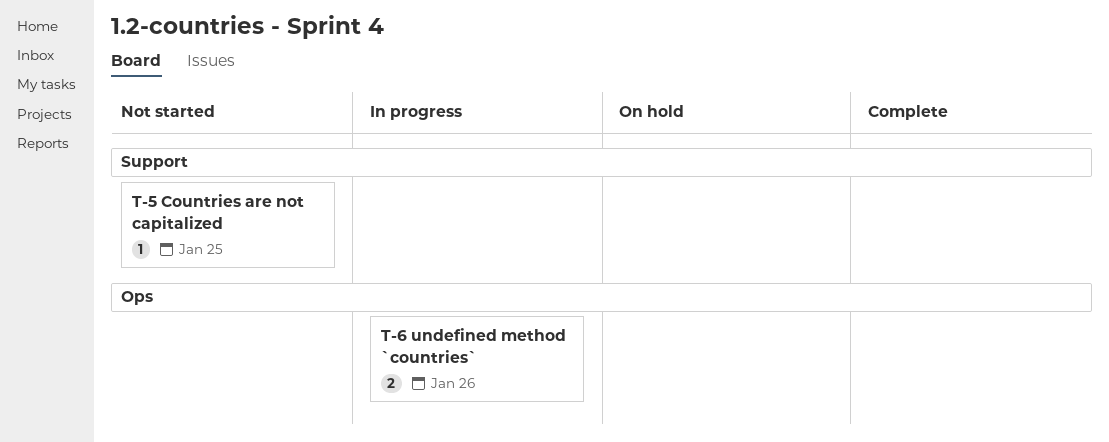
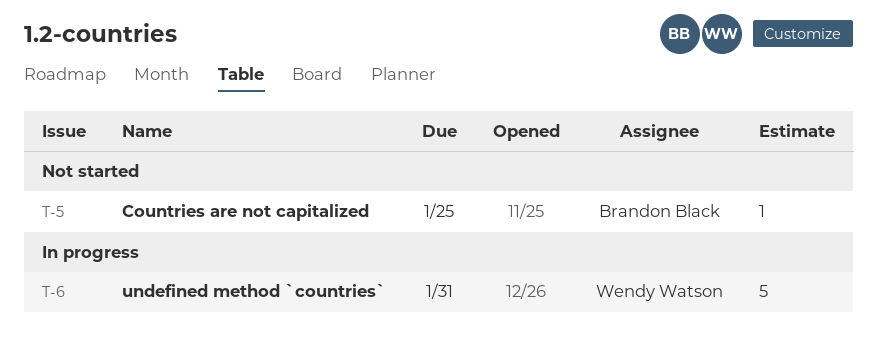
T-6, estimate: 2 -> 5
T-6, due: Jan 26 -> Jan 31

